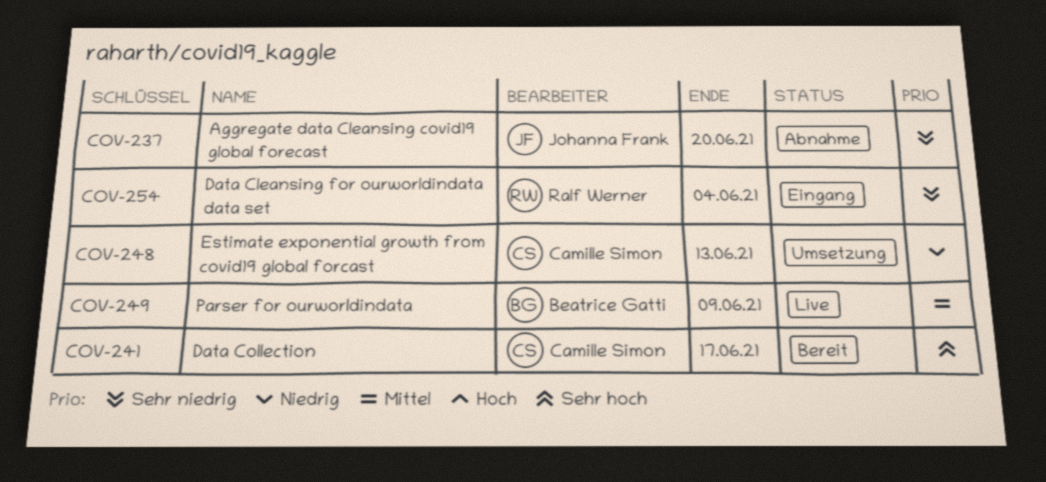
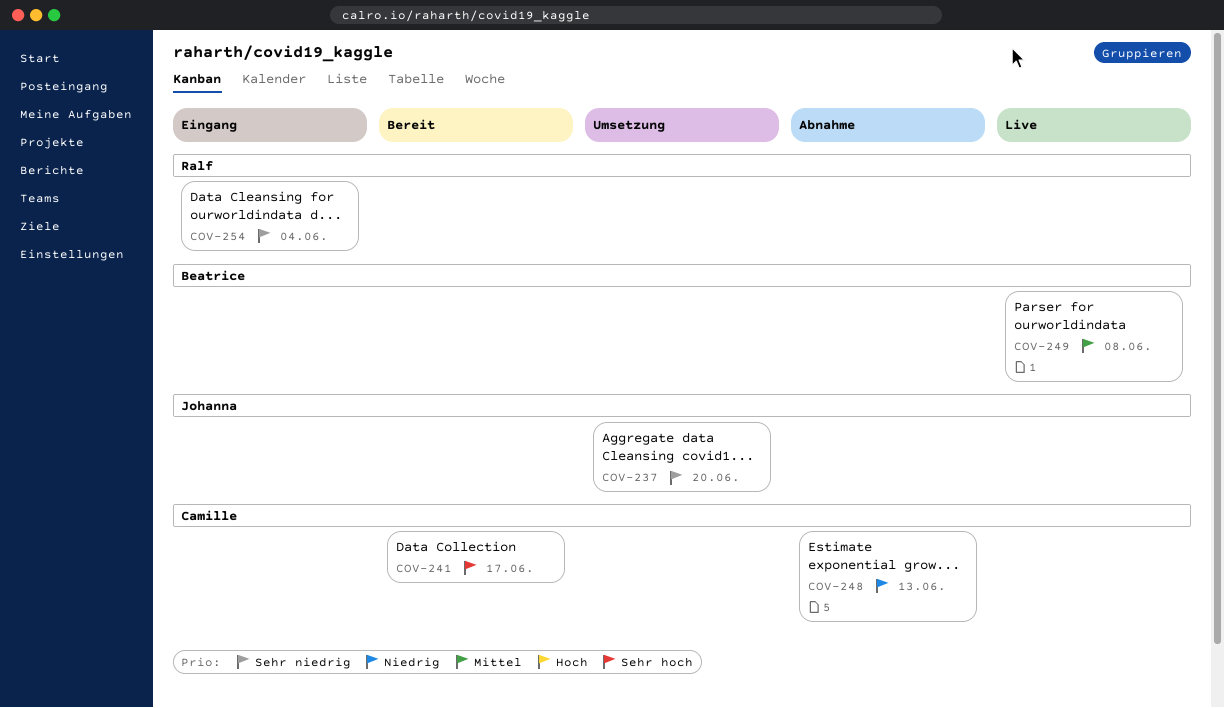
COV-237, status: Abnahme -> Umsetzung
COV-248, status: Umsetzung -> Abnahme
COV-249, due: Jun 9 -> Jun 8

